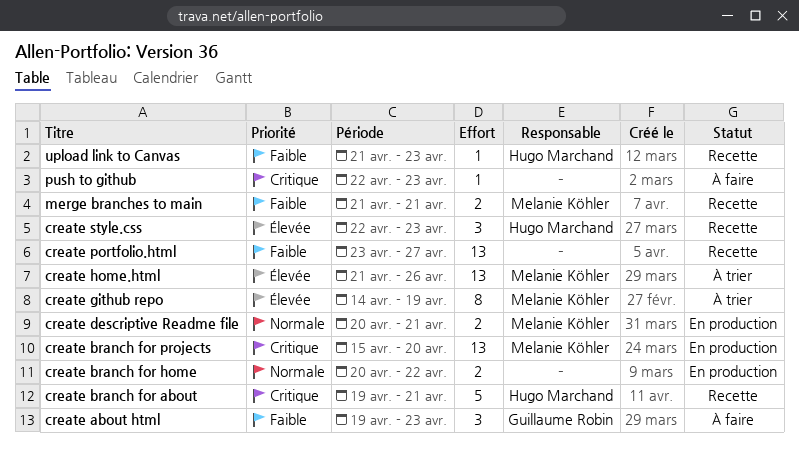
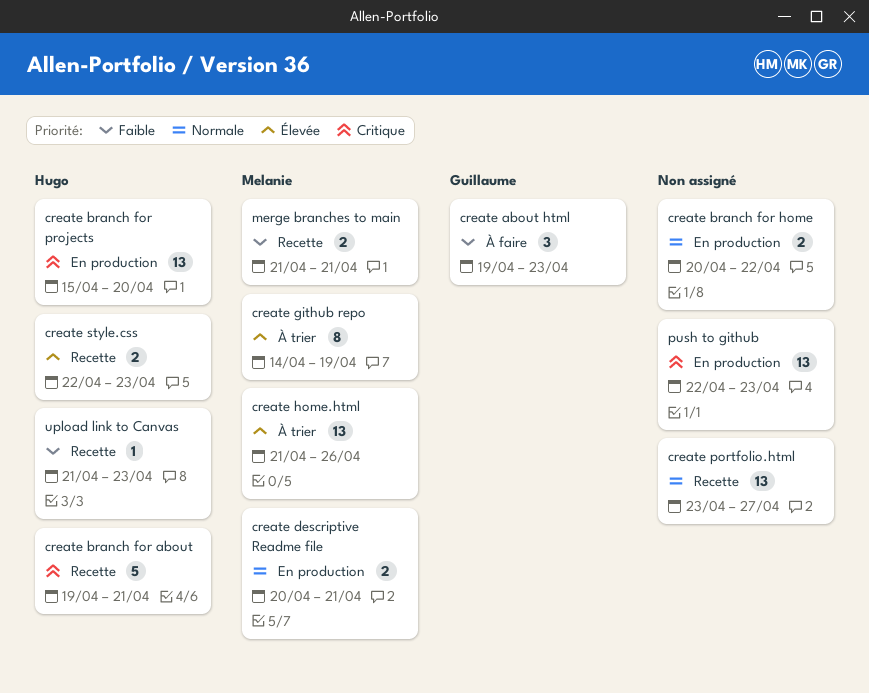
create branch for projects, owner: Melanie Köhler -> Hugo Marchand
create portfolio.html, priority: Faible -> Normale
create style.css, estimate: 3 -> 2
push to github, status: À faire -> En production
push to github, estimate: 1 -> 13

